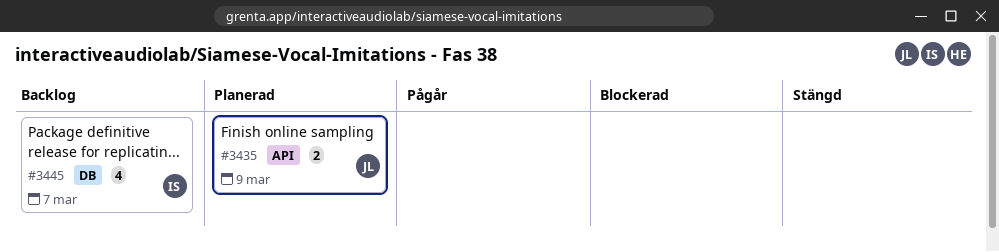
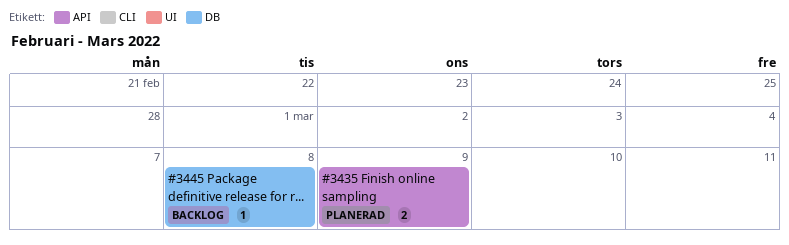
#3445, estimate: 4 -> 1
#3445, due: Mar 7 -> Mar 8

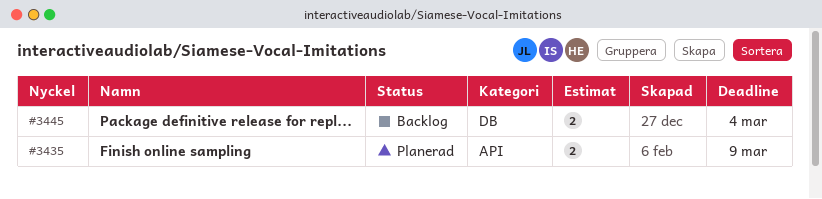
#3445, estimate: 1 -> 2
#3445, due: Mar 8 -> Mar 4

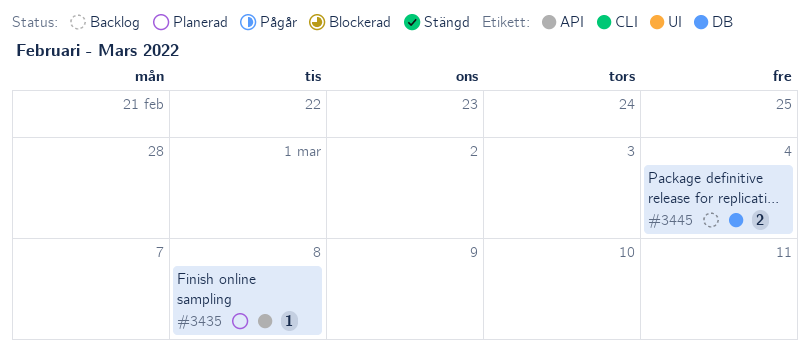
#3435, estimate: 2 -> 1
#3435, due: Mar 9 -> Mar 8

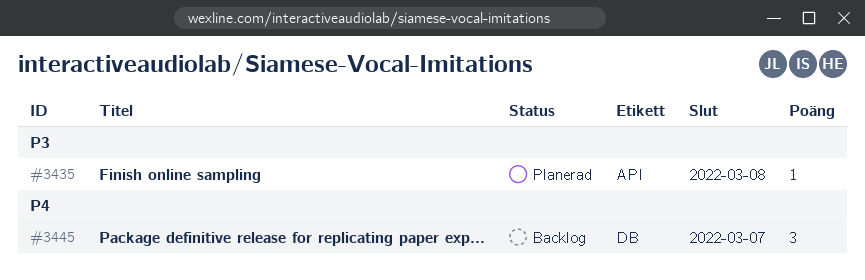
#3445, estimate: 2 -> 3
#3445, due: Mar 4 -> Mar 7

